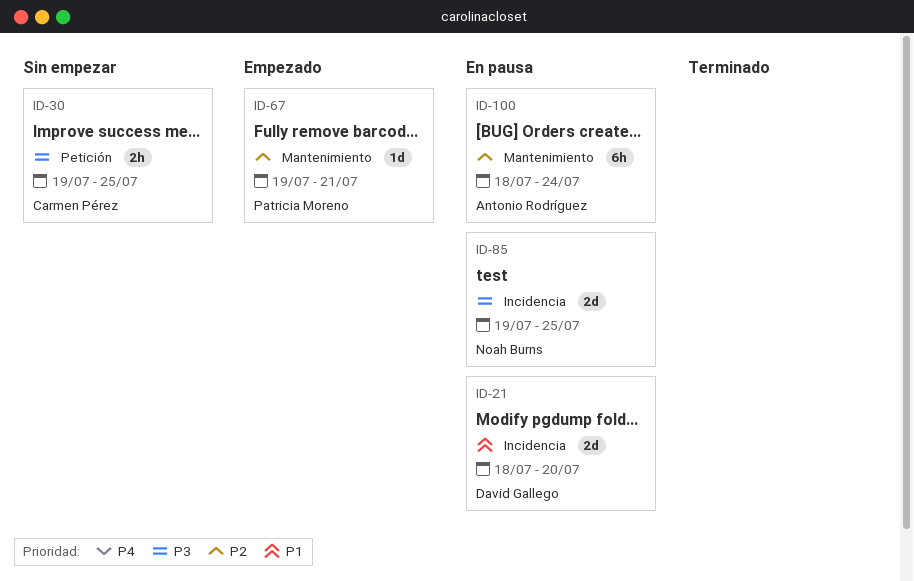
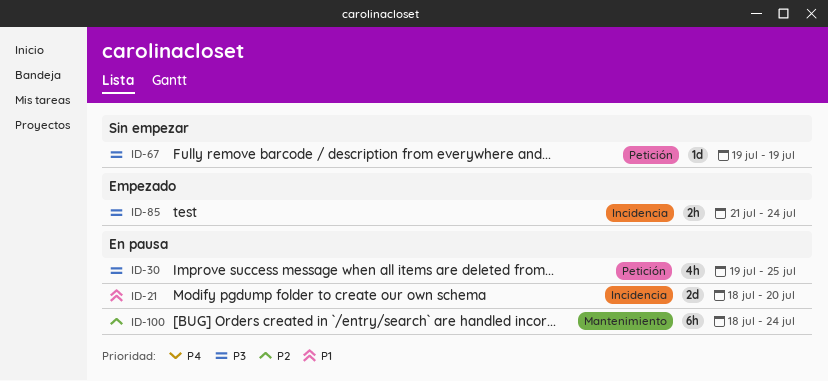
ID-30, status: Sin empezar -> En pausa
ID-30, estimate: 2h -> 4h
ID-67, status: Empezado -> Sin empezar
ID-67, priority: P2 -> P3
ID-67, label: Mantenimiento -> Petición
ID-67, due: Jul 21 -> Jul 19
ID-85, status: En pausa -> Empezado
ID-85, estimate: 2d -> 2h
ID-85, start: Jul 19 -> Jul 21
ID-85, due: Jul 25 -> Jul 24

